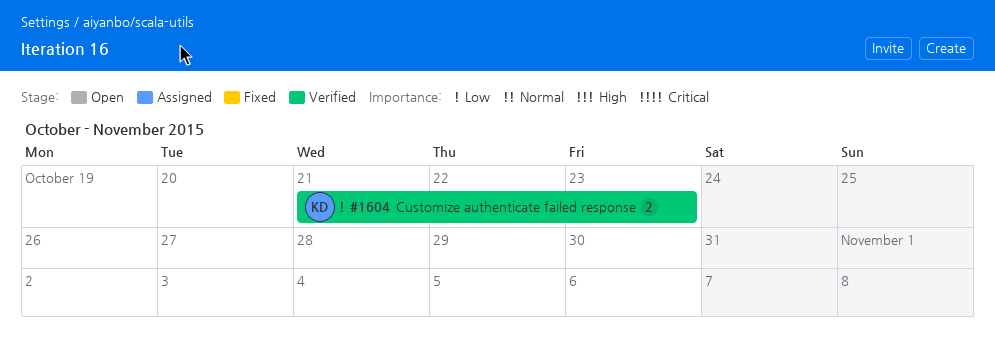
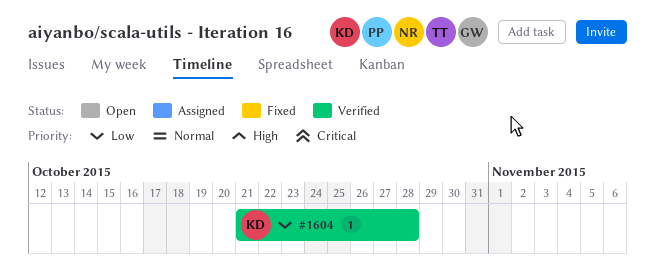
#1604, estimate: 2 -> 1
#1604, due: Oct 23 -> Oct 28

